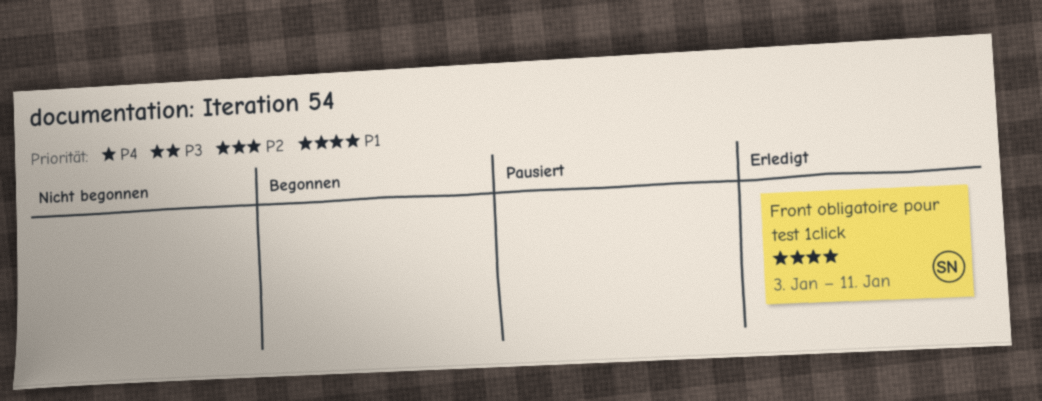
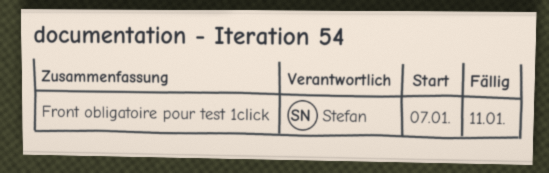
Front obligatoire pour test 1click, start: Jan 3 -> Jan 7

